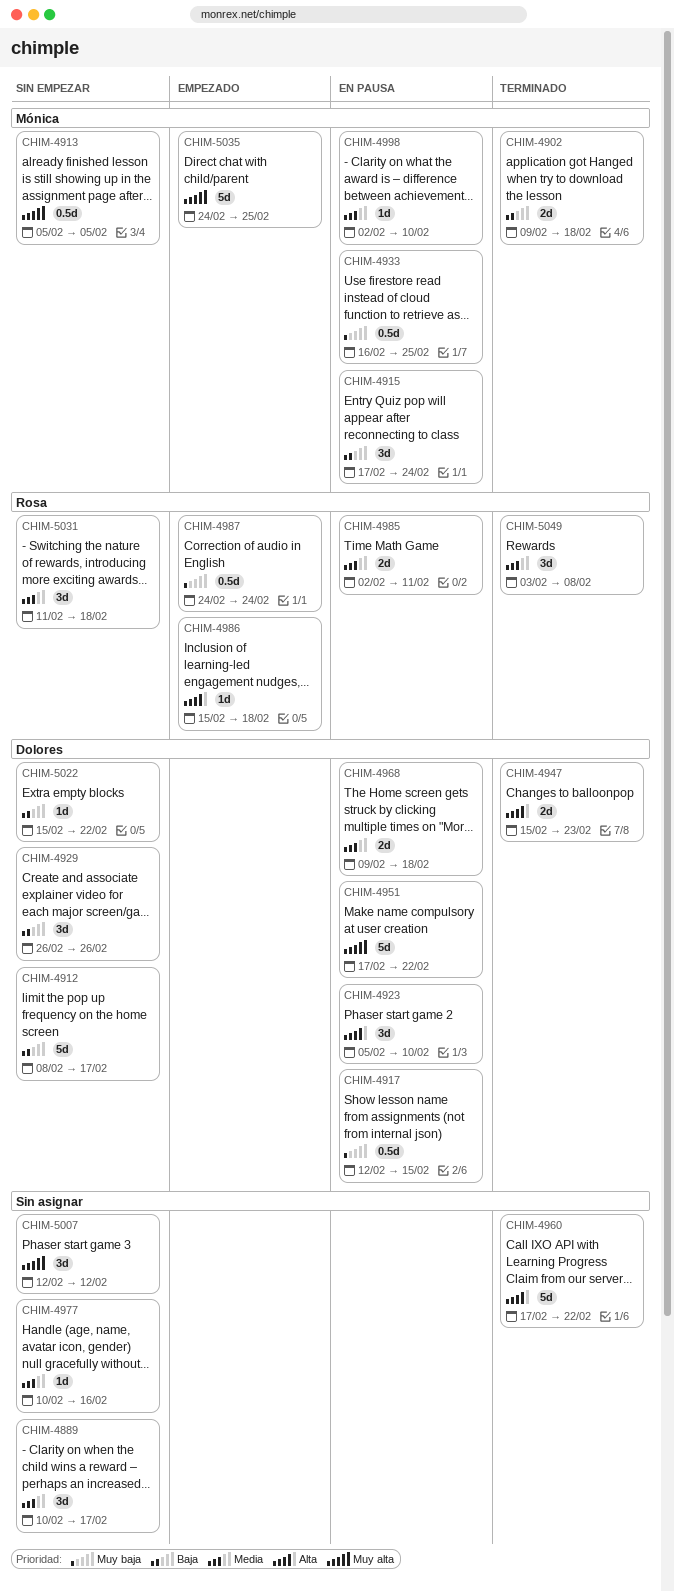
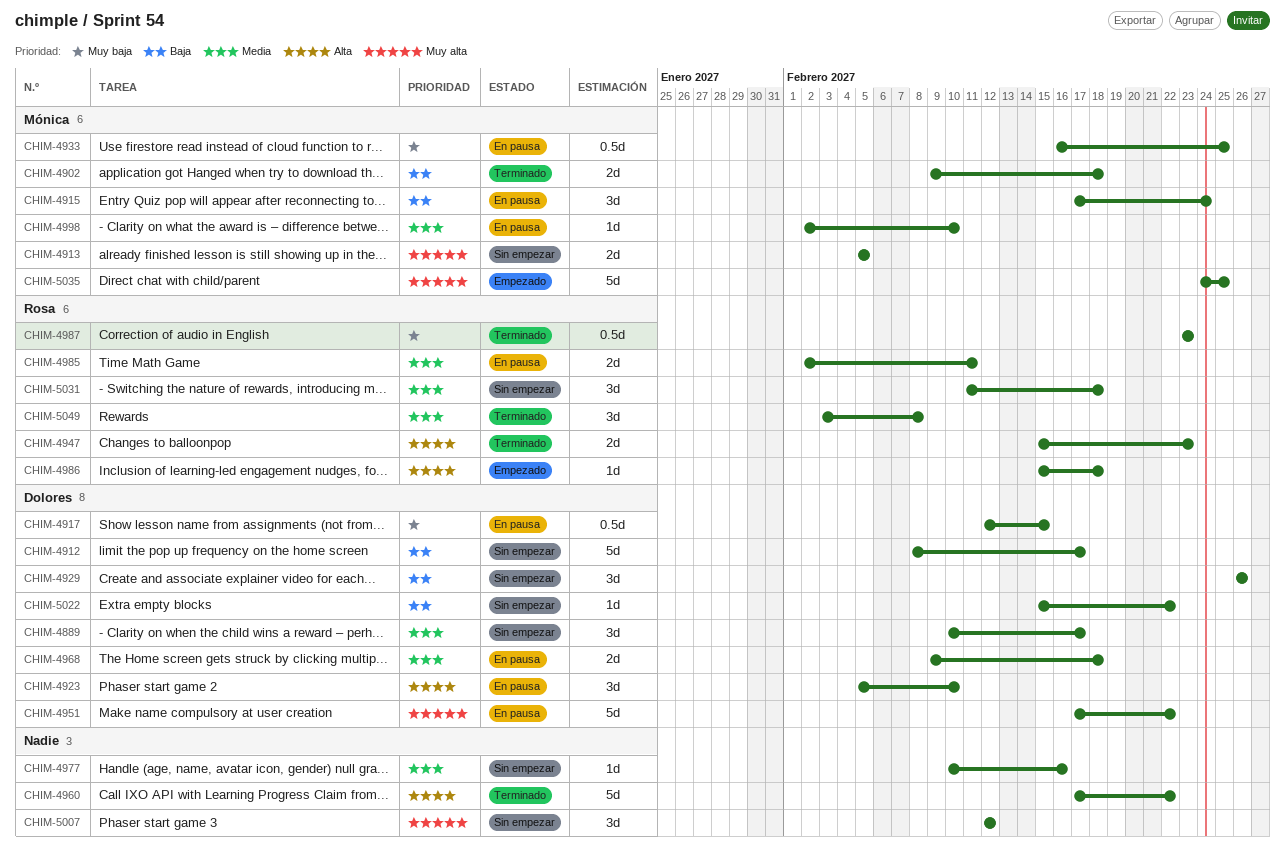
CHIM-4889, owner: none -> Dolores
CHIM-4913, estimate: 0.5d -> 2d
CHIM-4947, owner: Dolores -> Rosa
CHIM-4987, status: Empezado -> Terminado
CHIM-4987, start: Feb 24 -> Feb 23
CHIM-4987, due: Feb 24 -> Feb 23

